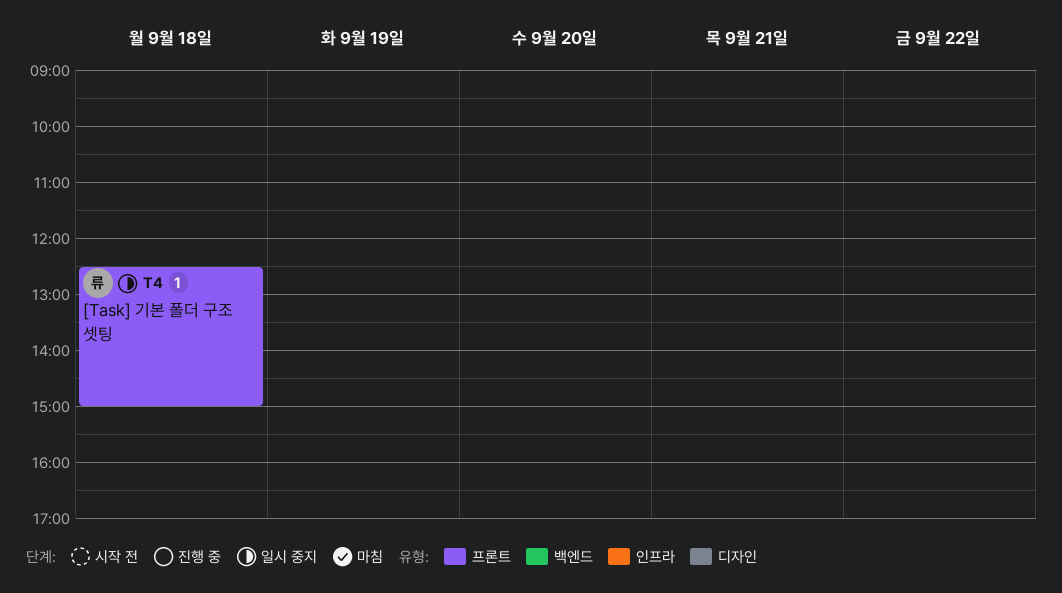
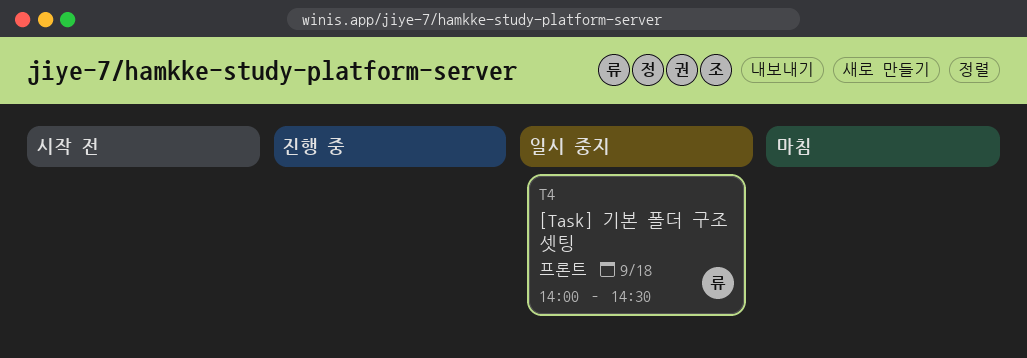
T4, begins: 12:30 -> 14:00
T4, ends: 15:00 -> 14:30

